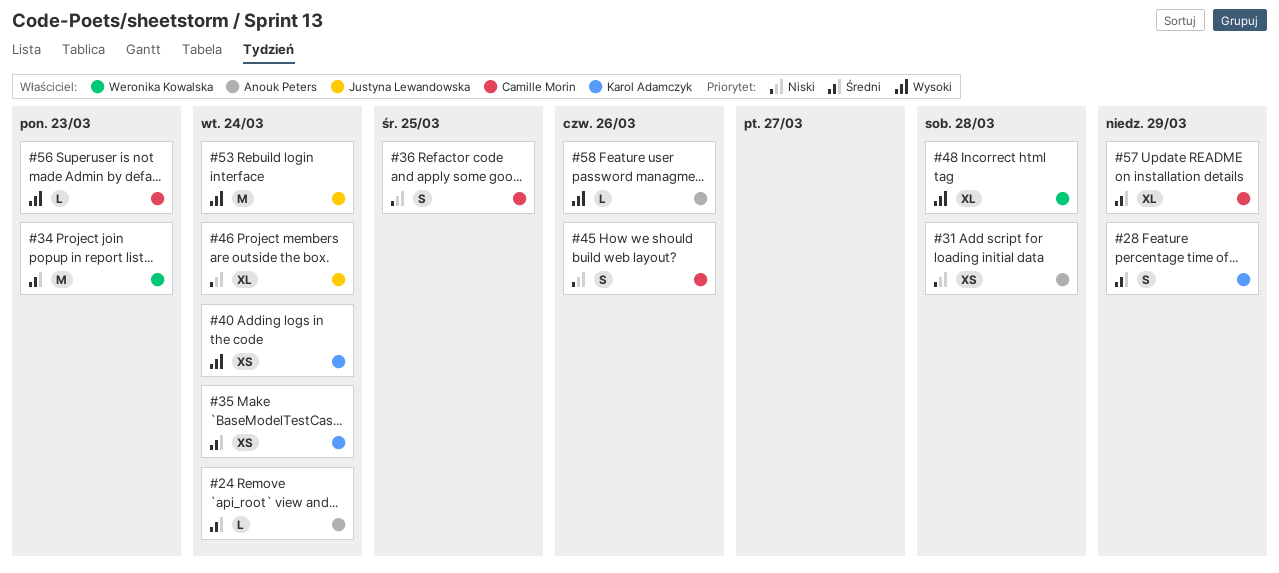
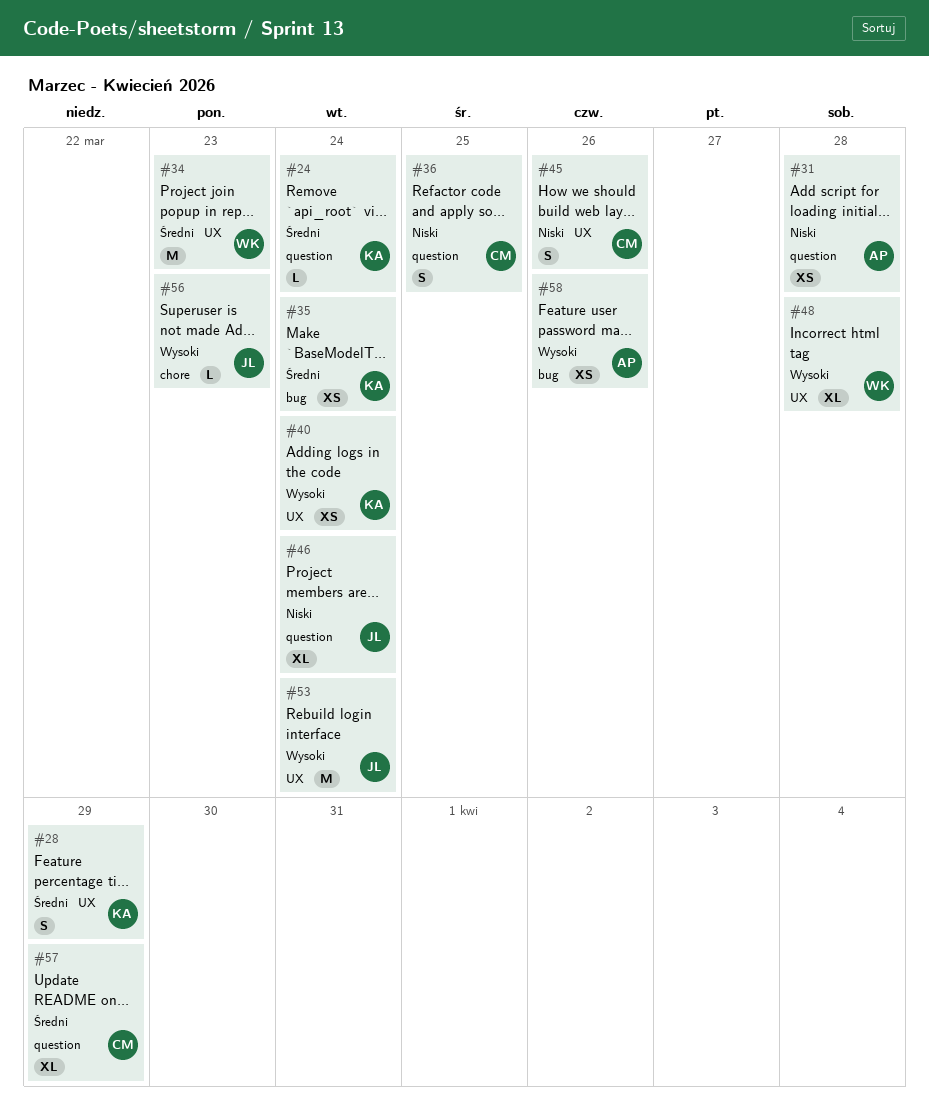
#24, owner: Anouk Peters -> Karol Adamczyk
#56, owner: Camille Morin -> Justyna Lewandowska
#58, estimate: L -> XS

